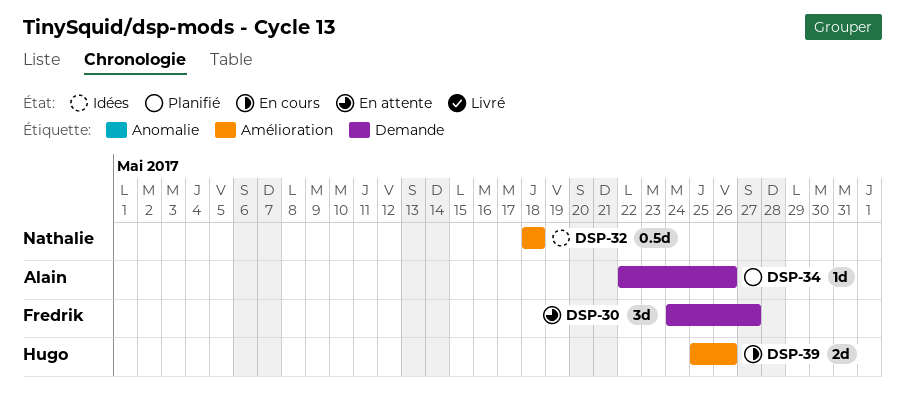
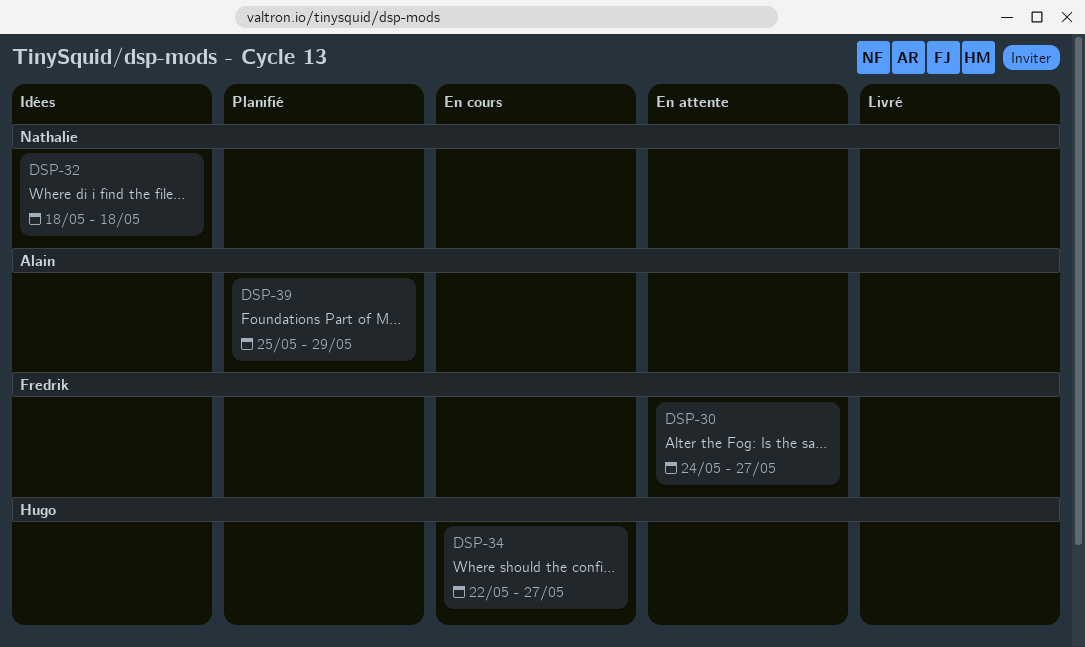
DSP-34, status: Planifié -> En cours
DSP-34, owner: Alain -> Hugo
DSP-34, due: May 26 -> May 27
DSP-39, status: En cours -> Planifié
DSP-39, owner: Hugo -> Alain
DSP-39, due: May 26 -> May 29

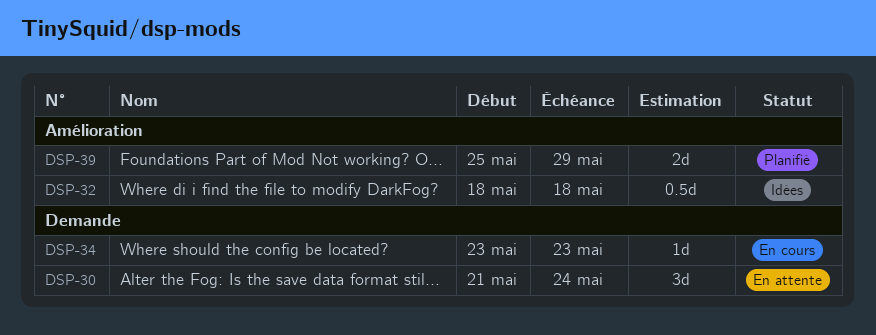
DSP-30, start: May 24 -> May 21
DSP-30, due: May 27 -> May 24
DSP-34, start: May 22 -> May 23
DSP-34, due: May 27 -> May 23

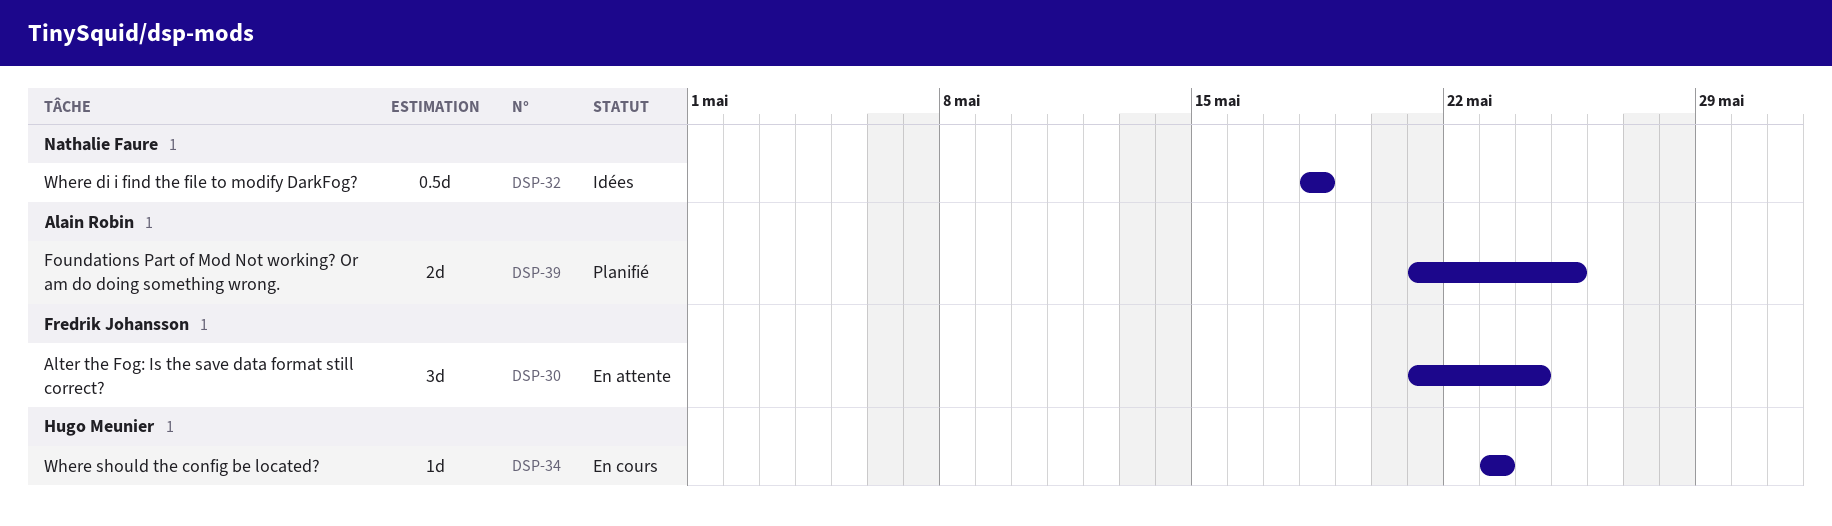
DSP-39, start: May 25 -> May 21
DSP-39, due: May 29 -> May 25

